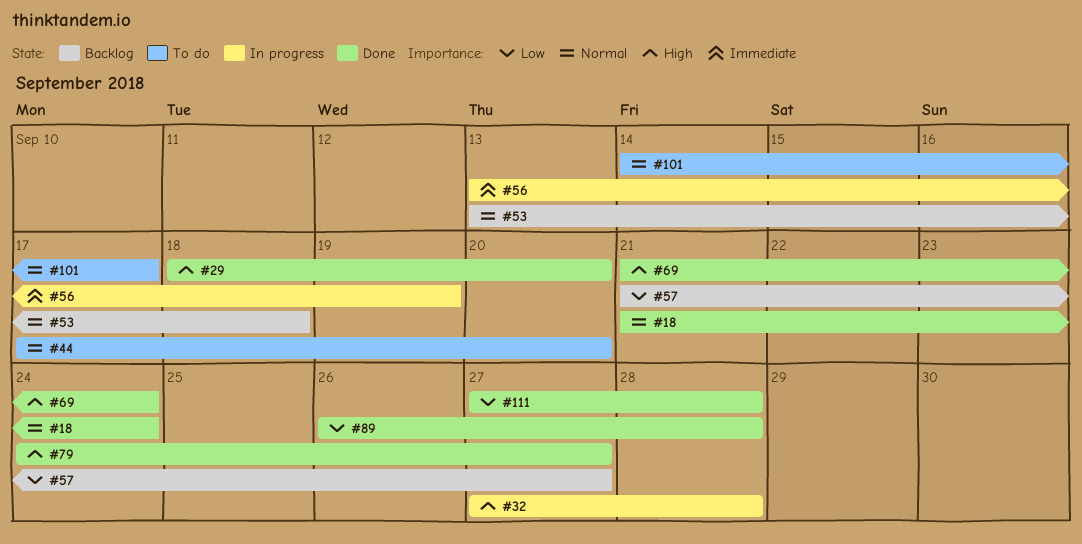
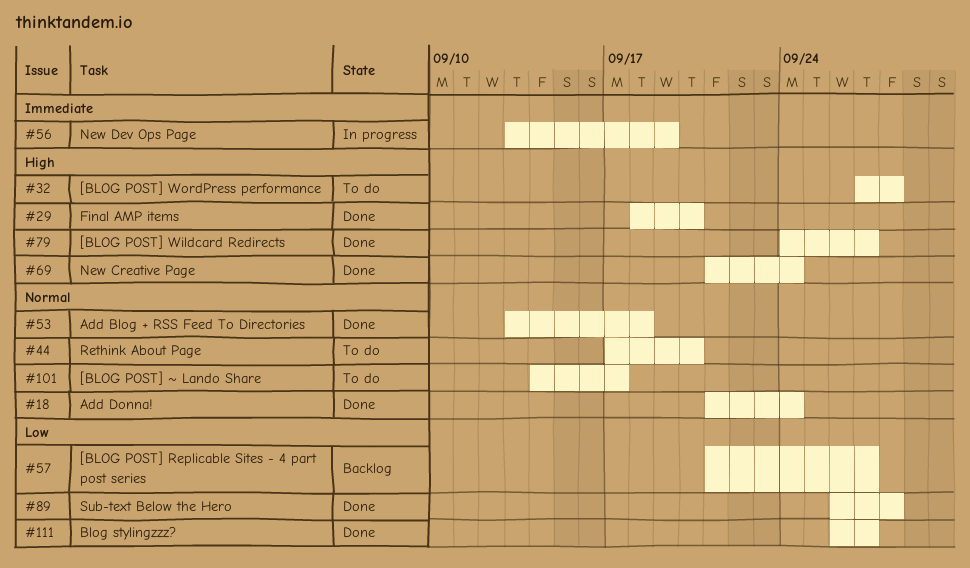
#32, status: In progress -> To do
#53, status: Backlog -> Done
#111, start: Sep 27 -> Sep 26
#111, due: Sep 28 -> Sep 27

